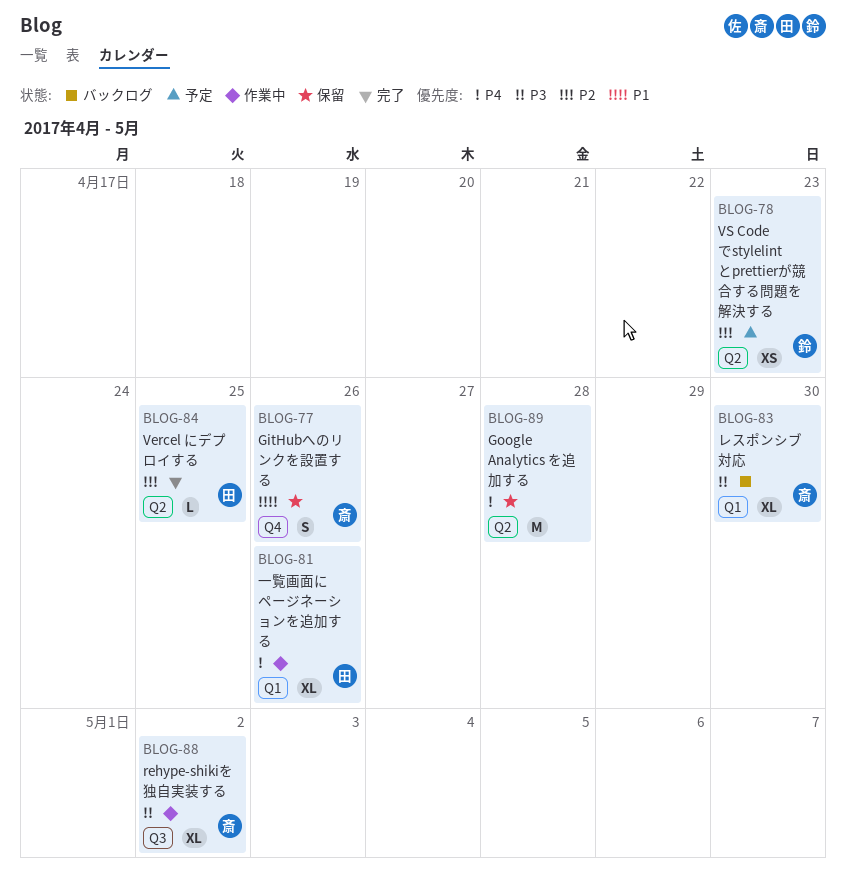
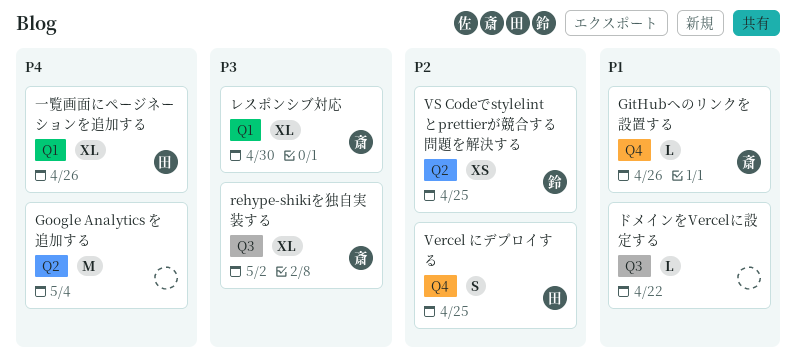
GitHubへのリンクを設置する, estimate: S -> L
Google Analytics を追加する, due: Apr 28 -> May 4
Vercel にデプロイする, label: Q2 -> Q4
Vercel にデプロイする, estimate: L -> S
VS Codeでstylelintとprettierが競合する問題を解決する, due: Apr 23 -> Apr 25
ドメインをVercelに設定する: none -> present

